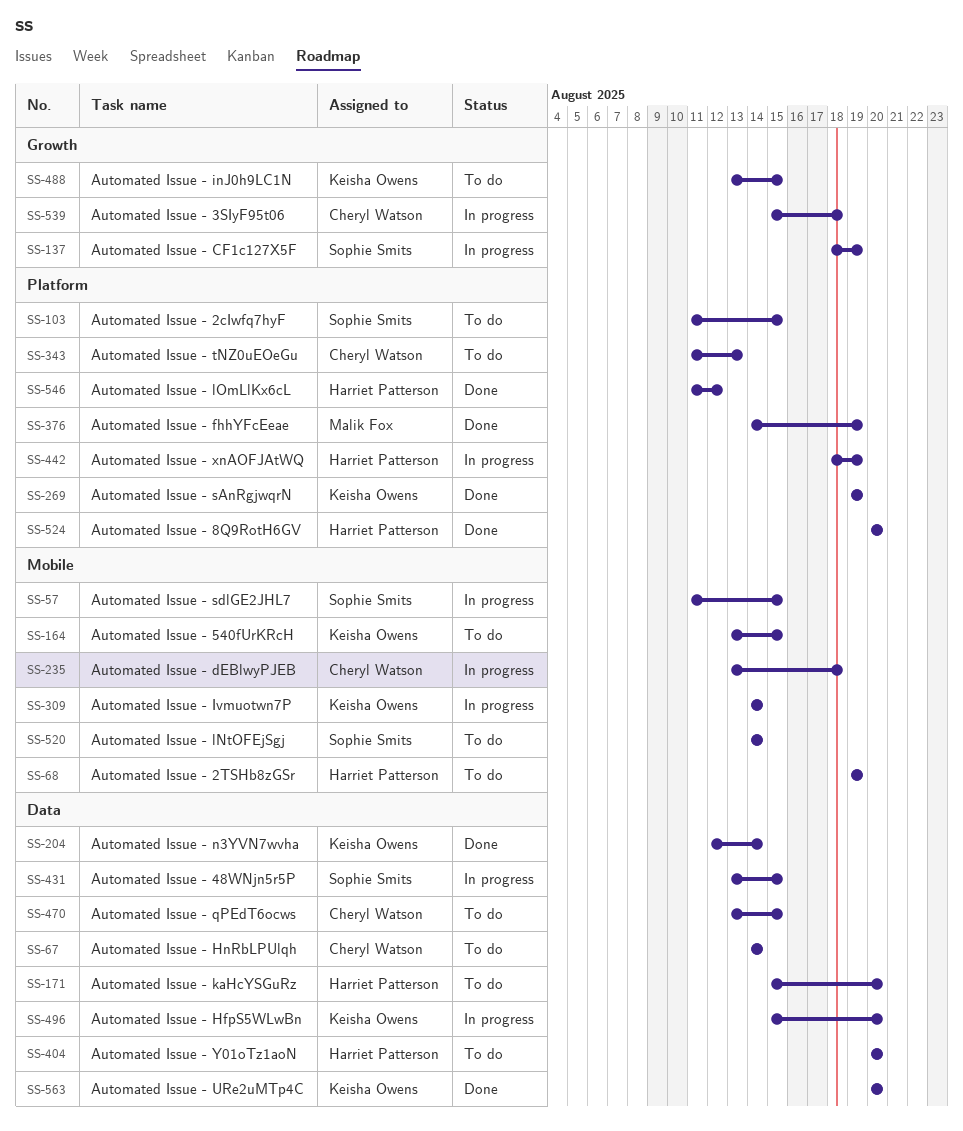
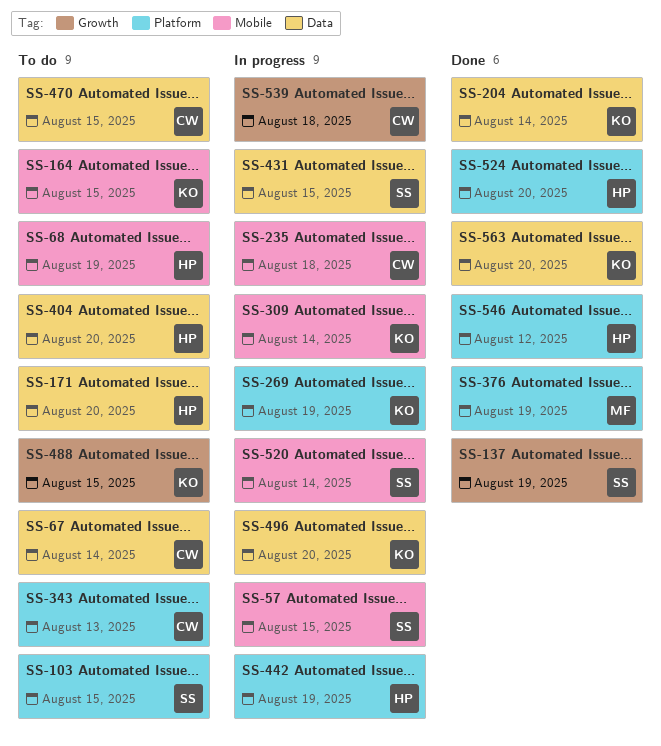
SS-137, status: In progress -> Done
SS-269, status: Done -> In progress
SS-520, status: To do -> In progress

